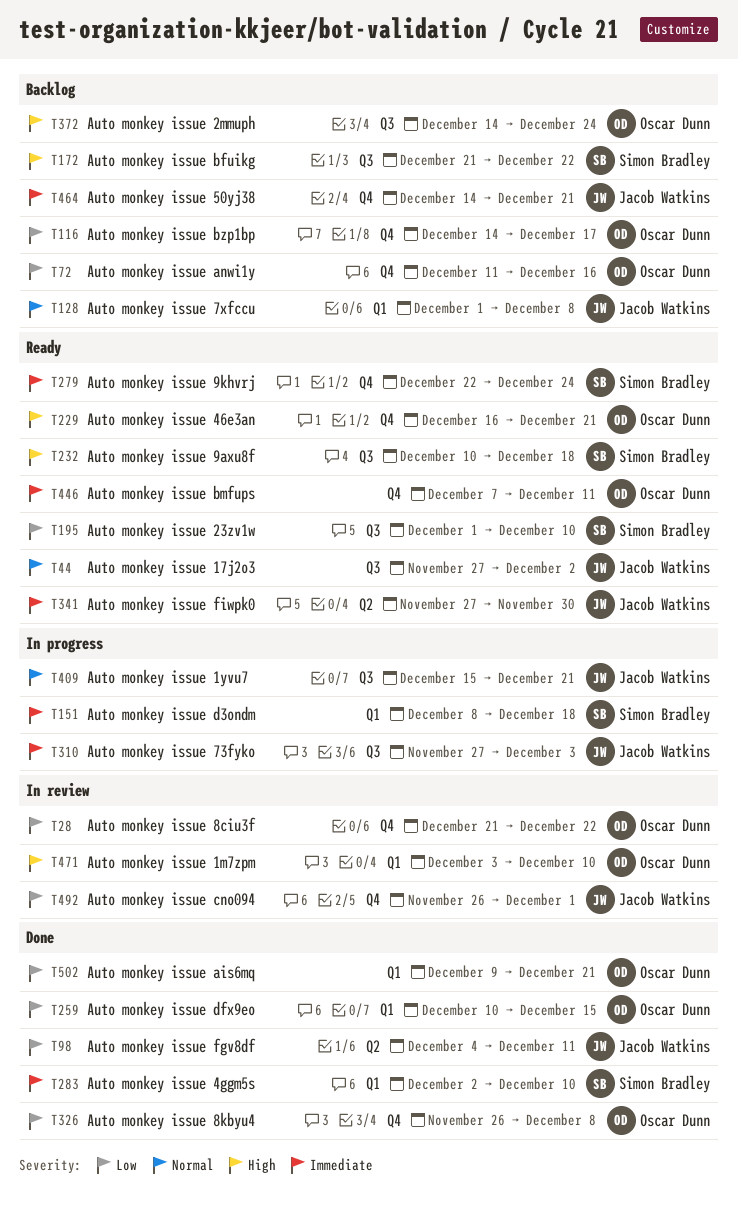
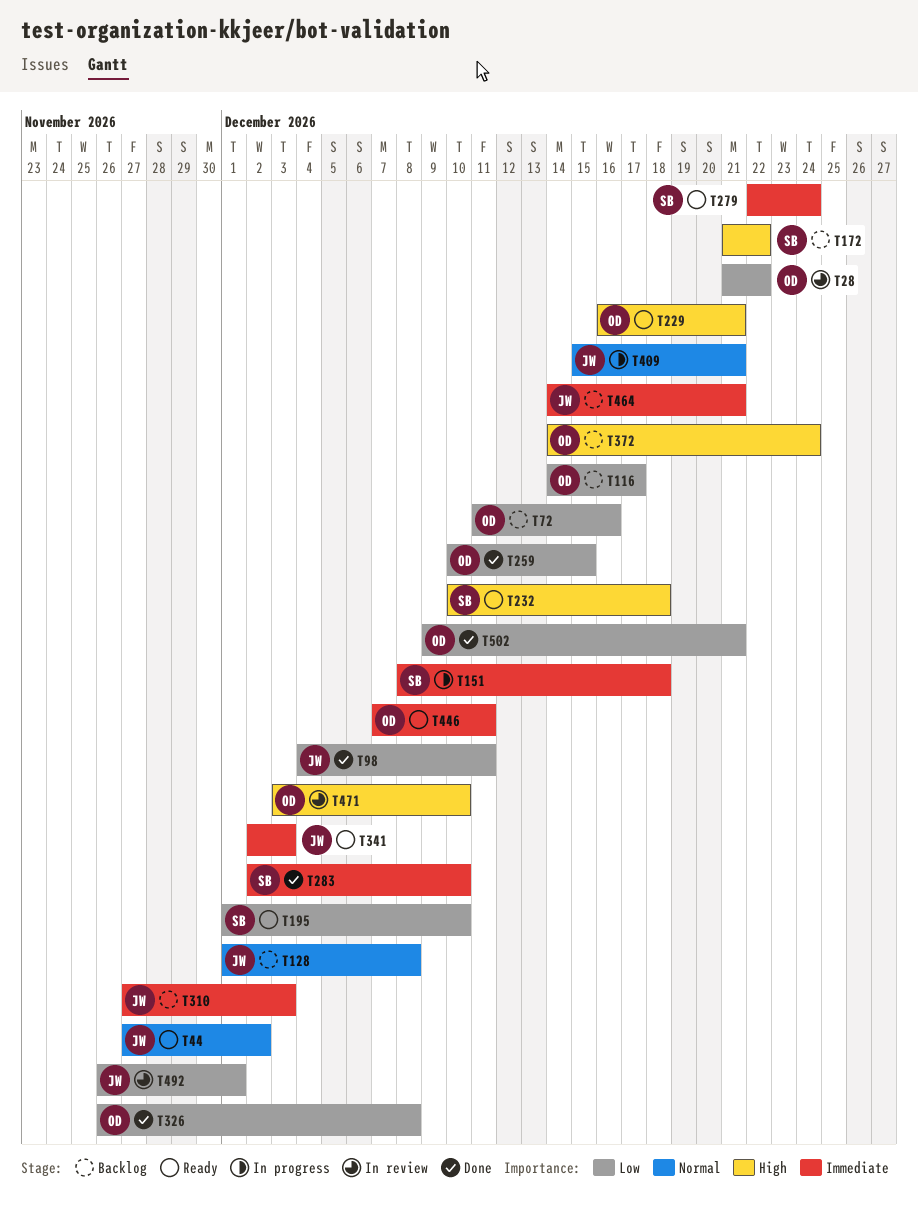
T310, status: In progress -> Backlog
T341, start: Nov 27 -> Dec 2
T341, due: Nov 30 -> Dec 3

